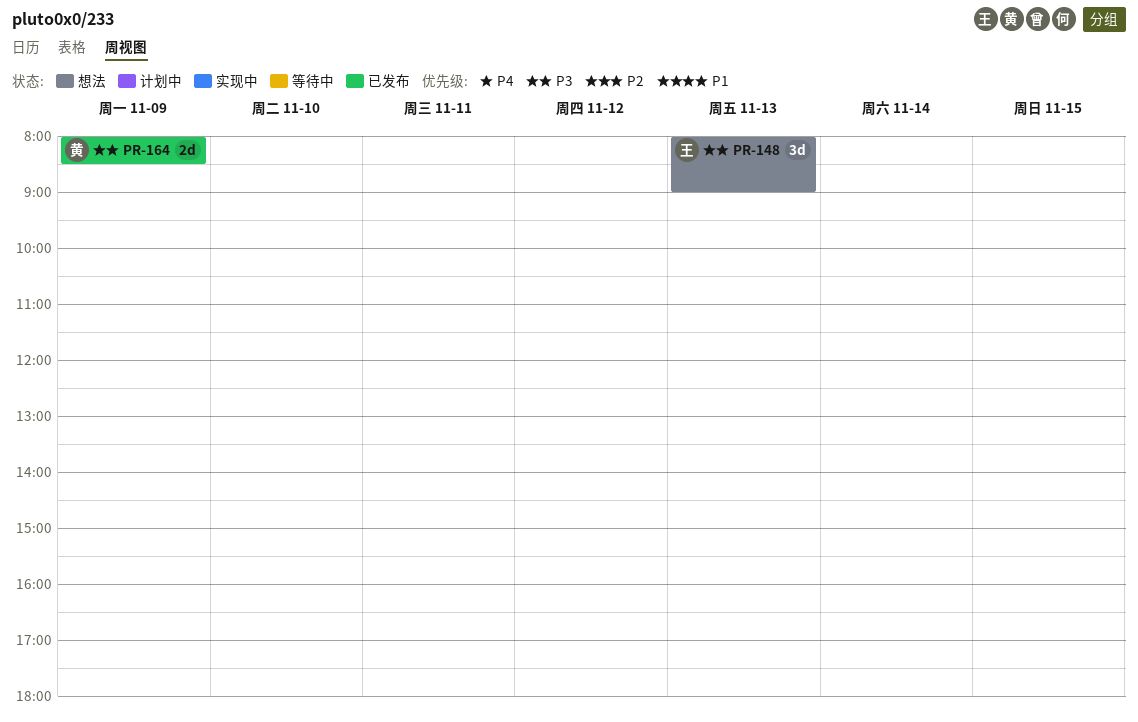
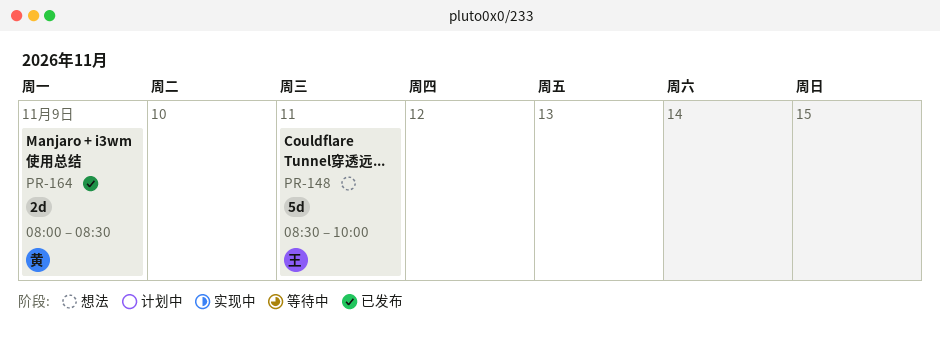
PR-148, estimate: 3d -> 5d
PR-148, day: Nov 13 -> Nov 11
PR-148, begins: 08:00 -> 08:30
PR-148, ends: 09:00 -> 10:00

